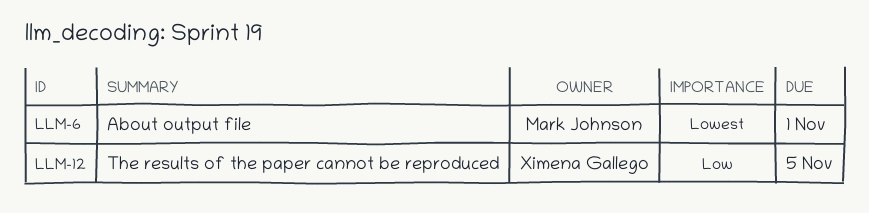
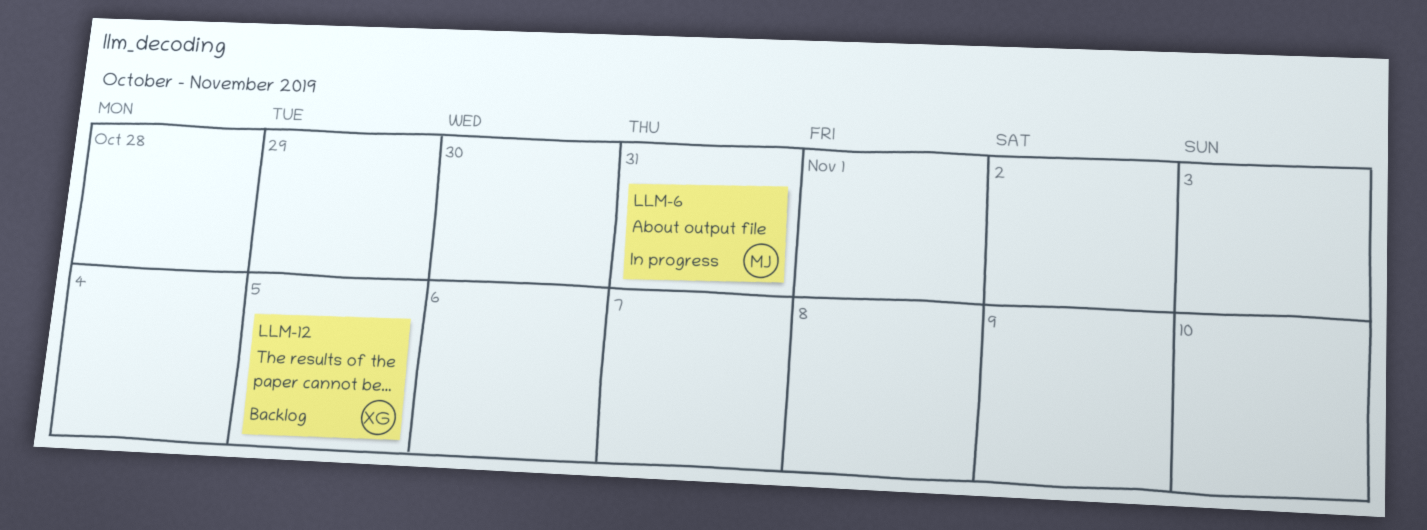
LLM-6, due: Nov 1 -> Oct 31

